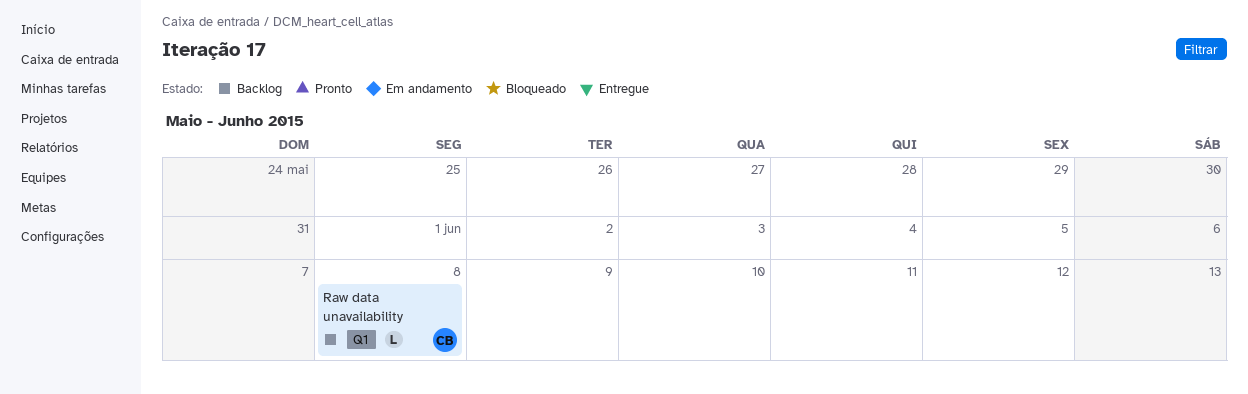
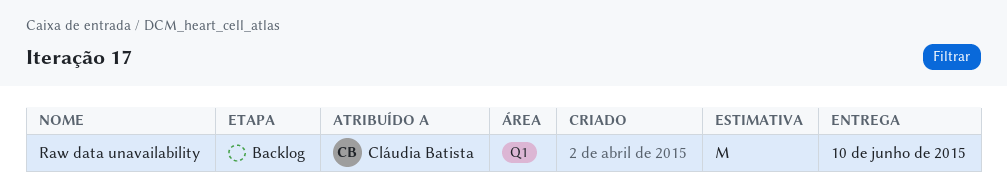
Raw data unavailability, estimate: L -> M
Raw data unavailability, due: Jun 8 -> Jun 10

